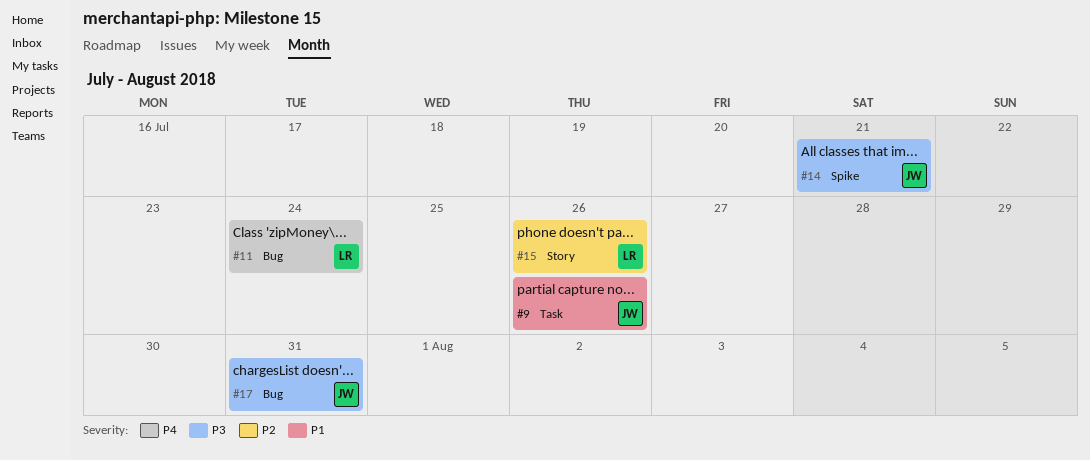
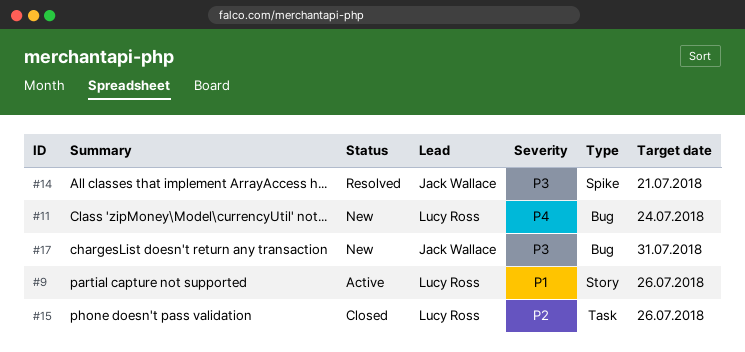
#9, owner: Jack Wallace -> Lucy Ross
#9, label: Task -> Story
#15, label: Story -> Task

